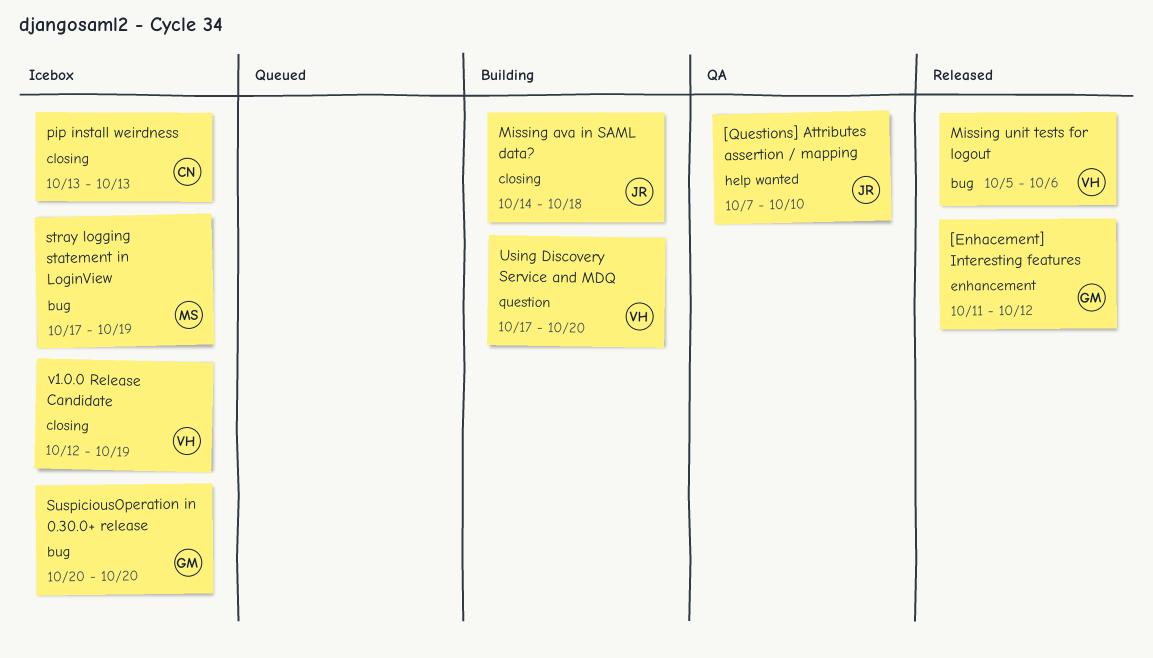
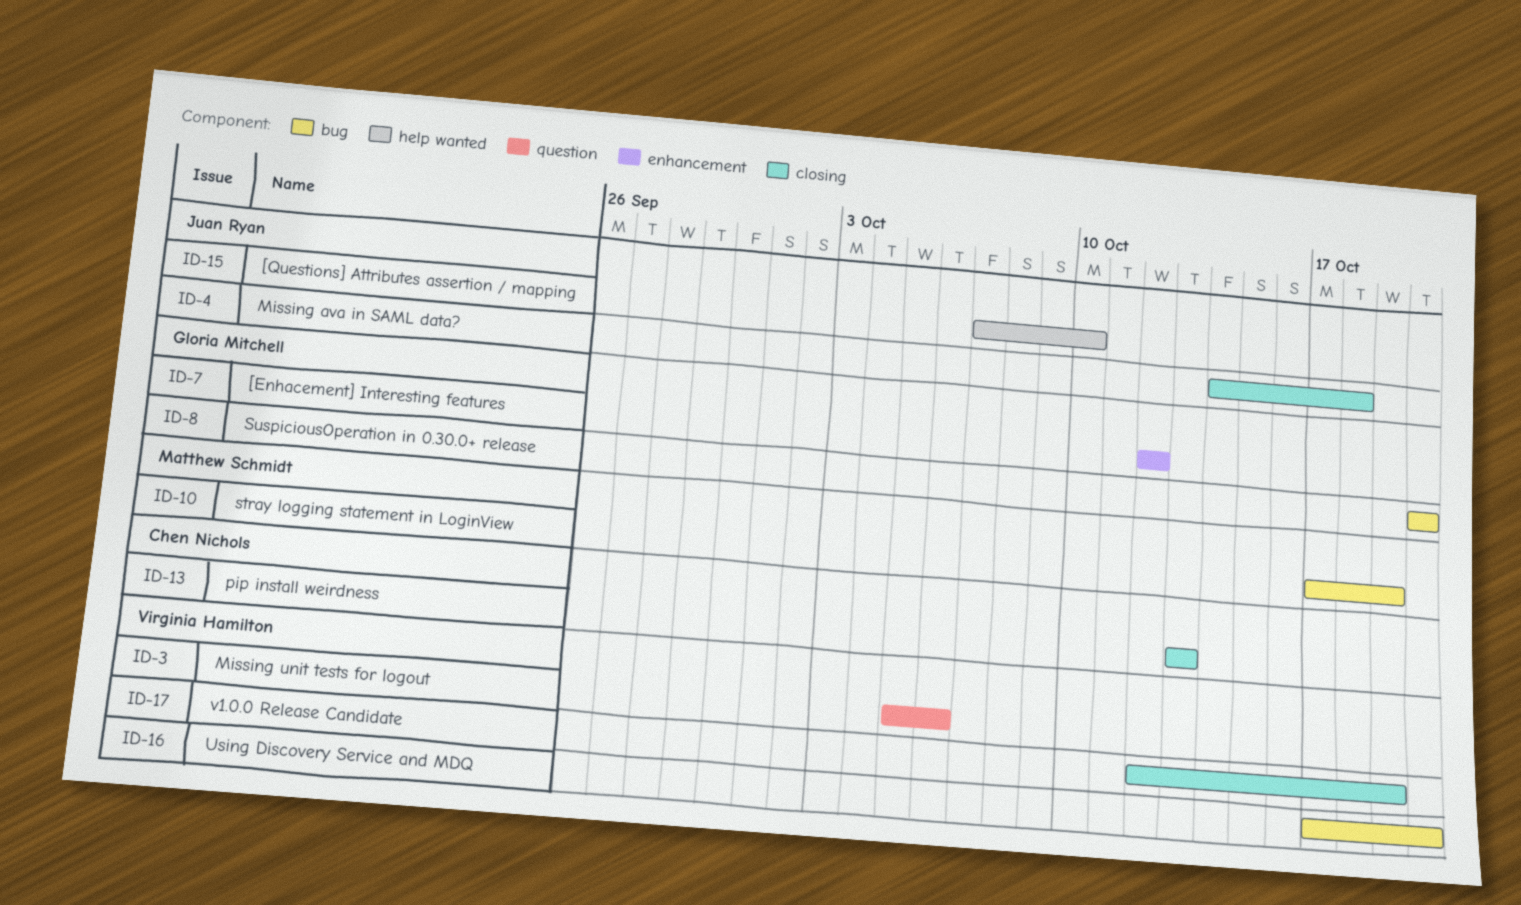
[Enhacement] Interesting features, start: Oct 11 -> Oct 12
Missing unit tests for logout, label: bug -> question
Using Discovery Service and MDQ, label: question -> bug

